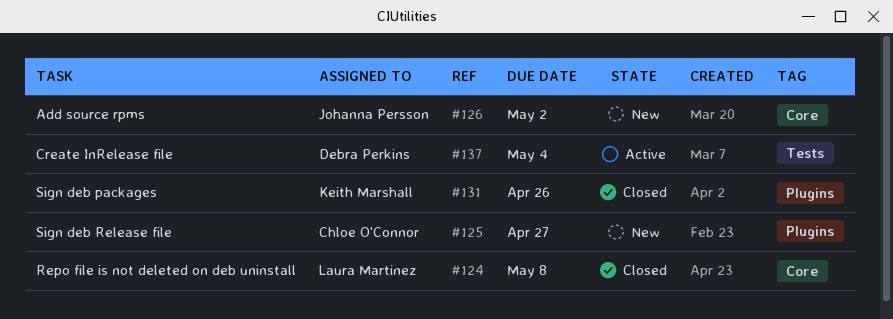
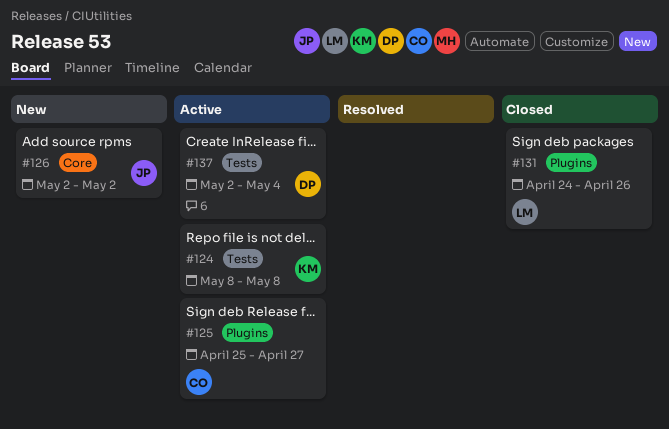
#124, status: Closed -> Active
#124, owner: Laura Martinez -> Keith Marshall
#124, label: Core -> Tests
#125, status: New -> Active
#131, owner: Keith Marshall -> Laura Martinez

